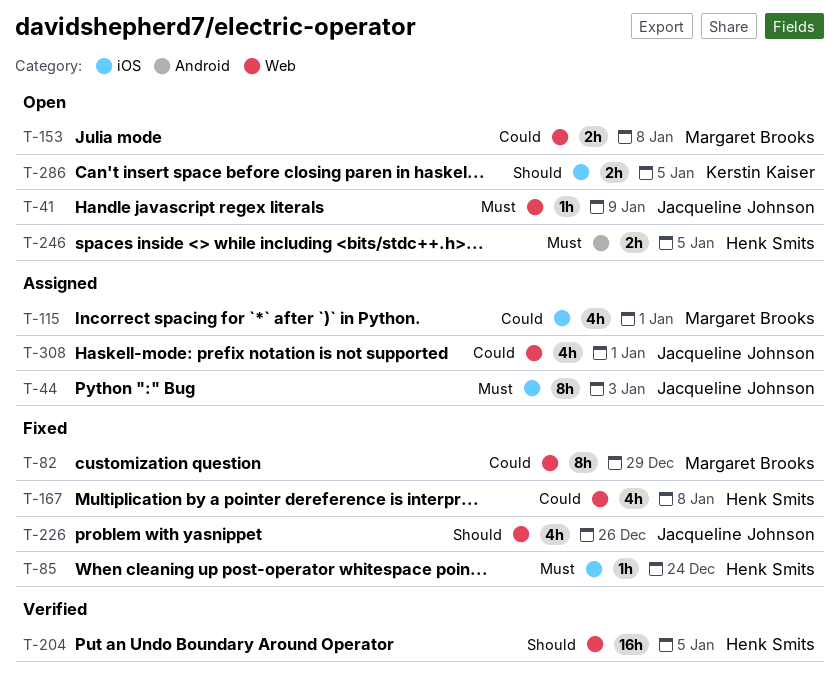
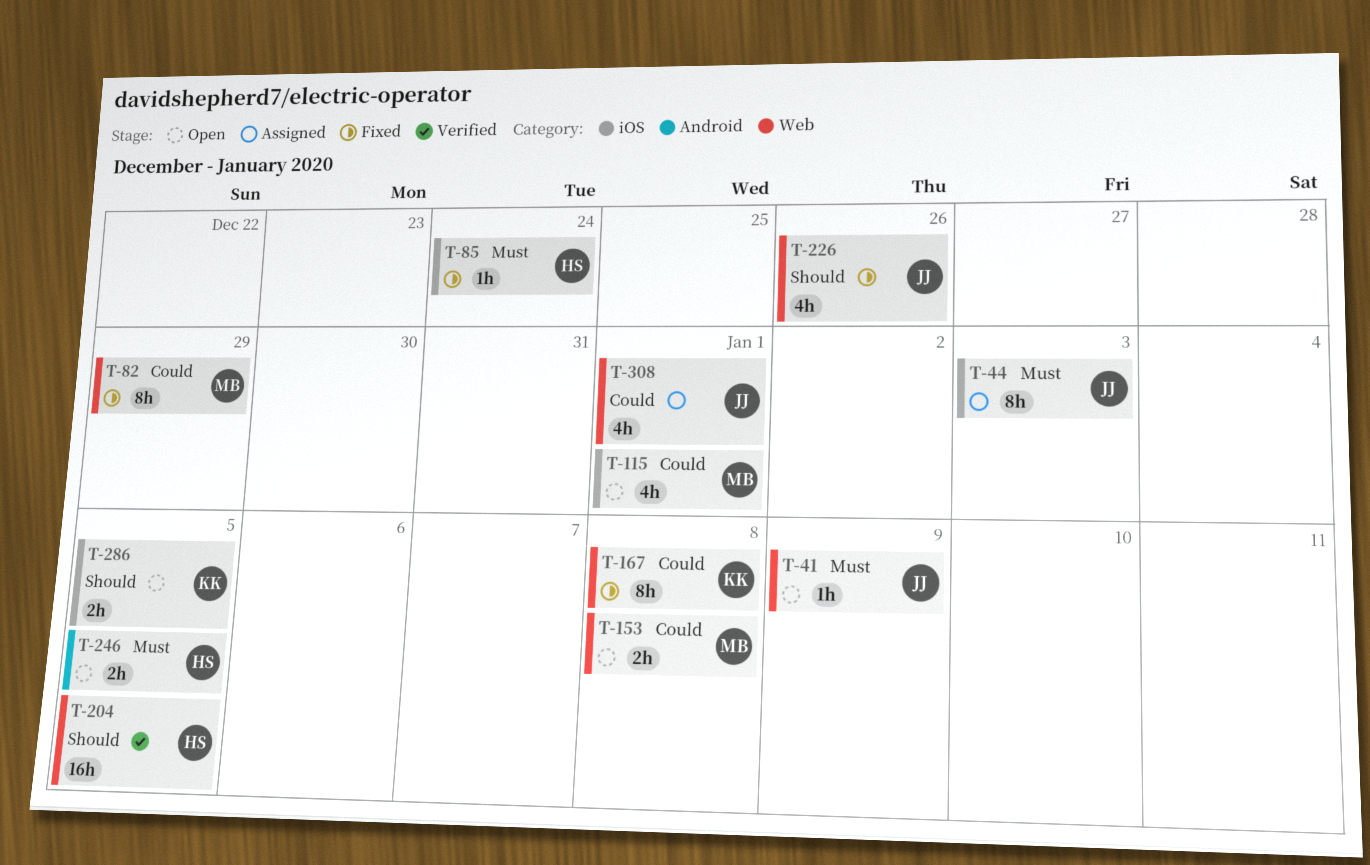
T-115, status: Assigned -> Open
T-167, owner: Henk Smits -> Kerstin Kaiser
T-167, estimate: 4h -> 8h

